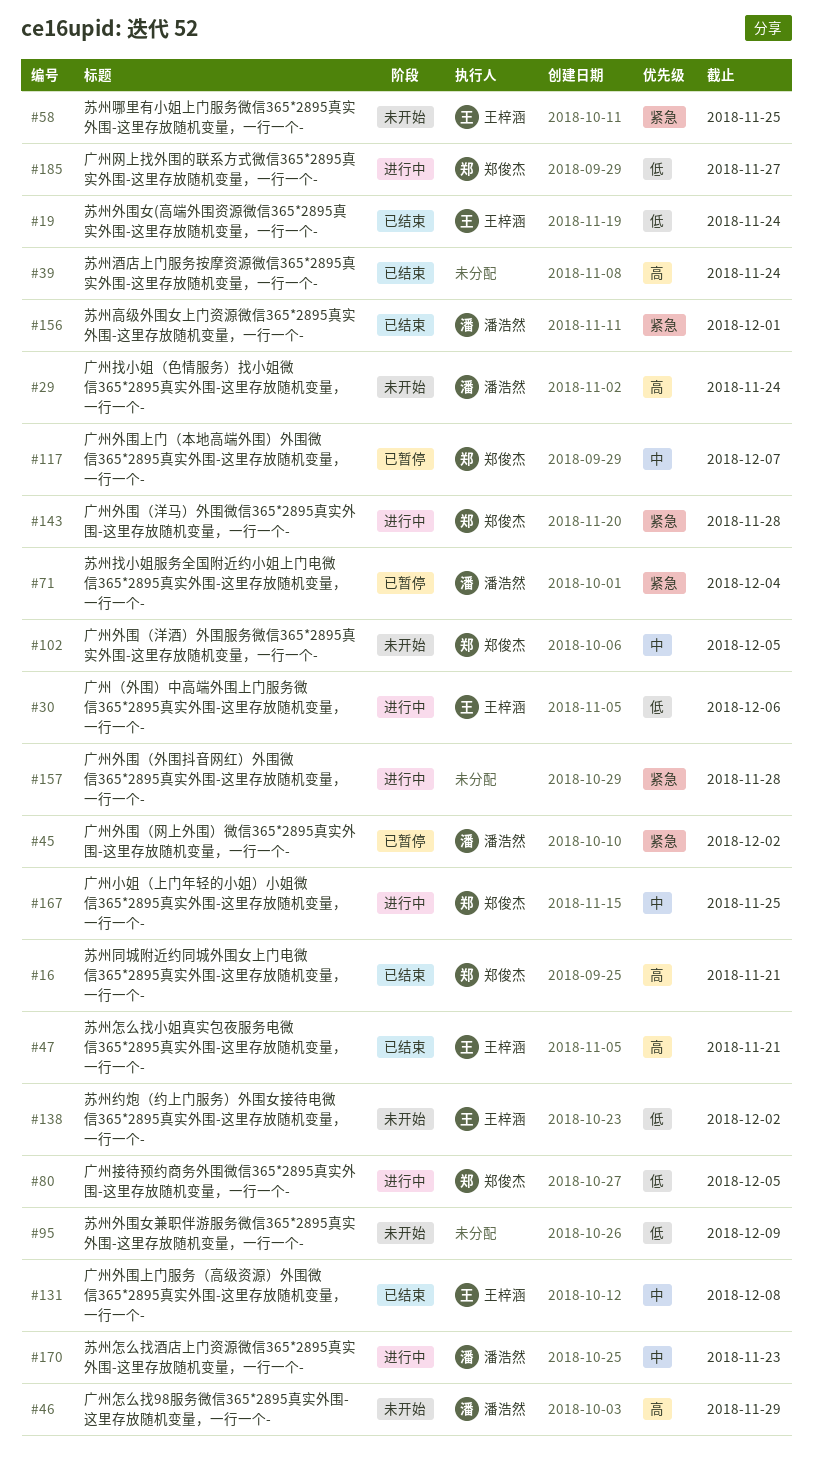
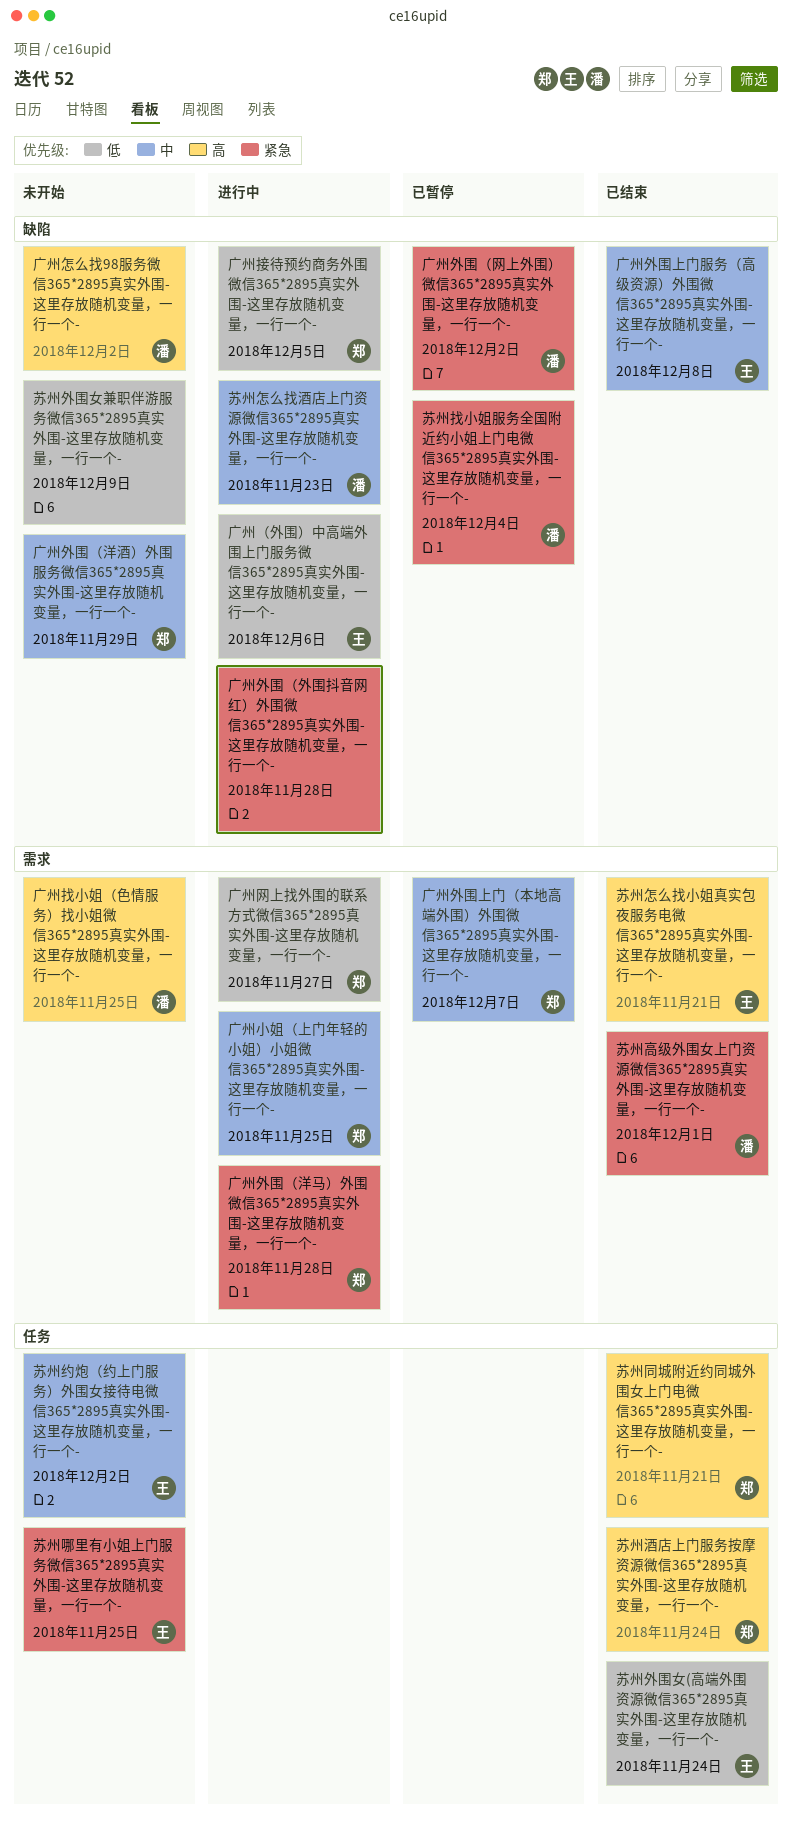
广州外围（洋酒）外围服务微信365*2895真实外围-这里存放随机变量，一行一个-, due: Dec 5 -> Nov 29
广州怎么找98服务微信365*2895真实外围-这里存放随机变量，一行一个-, due: Nov 29 -> Dec 2
广州找小姐（色情服务）找小姐微信365*2895真实外围-这里存放随机变量，一行一个-, due: Nov 24 -> Nov 25
苏州约炮（约上门服务）外围女接待电微信365*2895真实外围-这里存放随机变量，一行一个-, priority: 低 -> 中
苏州酒店上门服务按摩资源微信365*2895真实外围-这里存放随机变量，一行一个-, owner: none -> 郑俊杰

